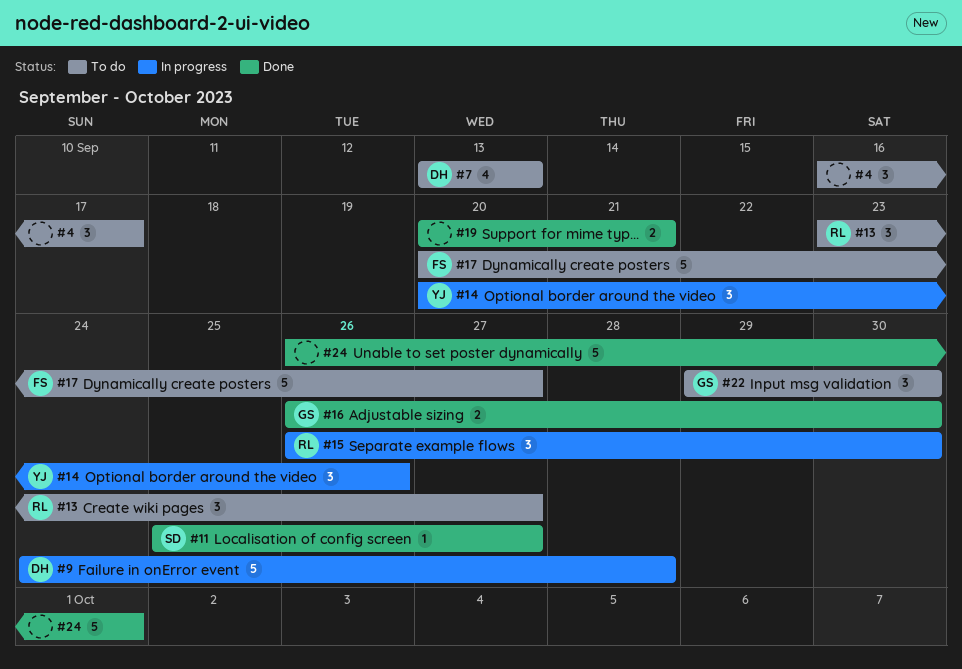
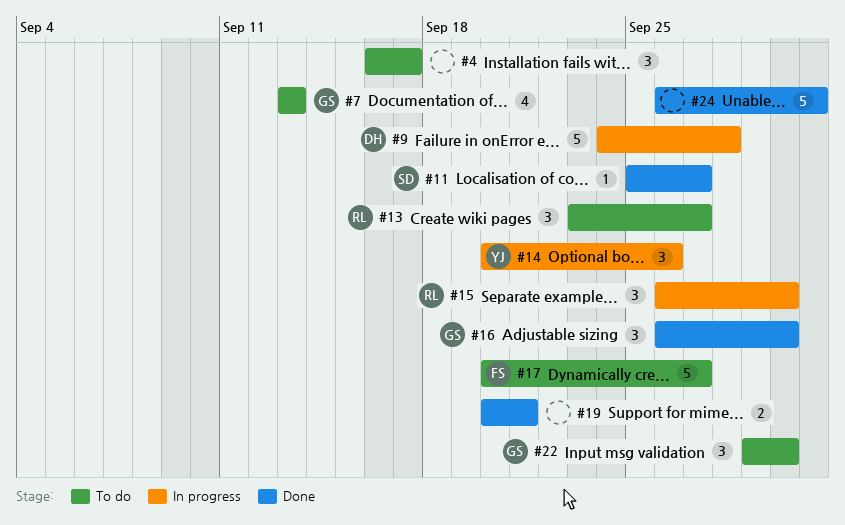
#7, owner: DH -> GS
#16, estimate: 2 -> 3

